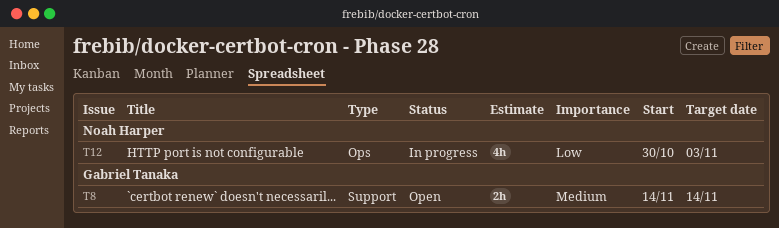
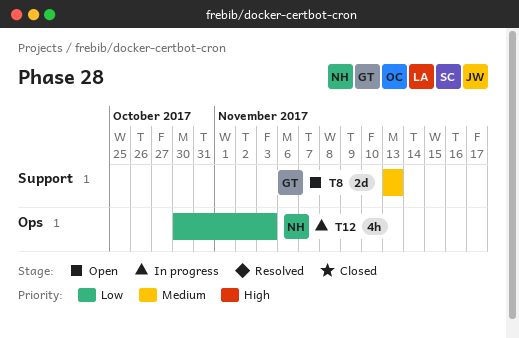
T8, estimate: 2h -> 2d
T8, start: Nov 14 -> Nov 13
T8, due: Nov 14 -> Nov 13

